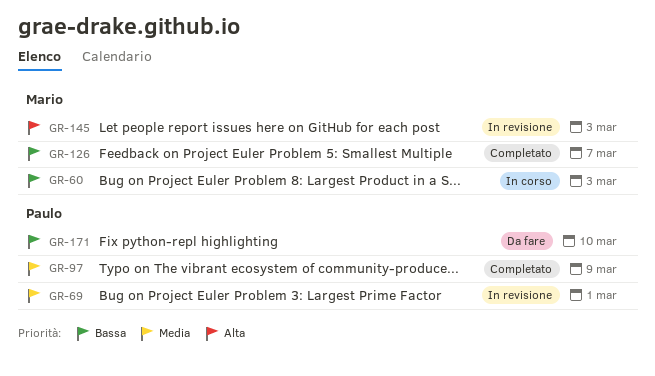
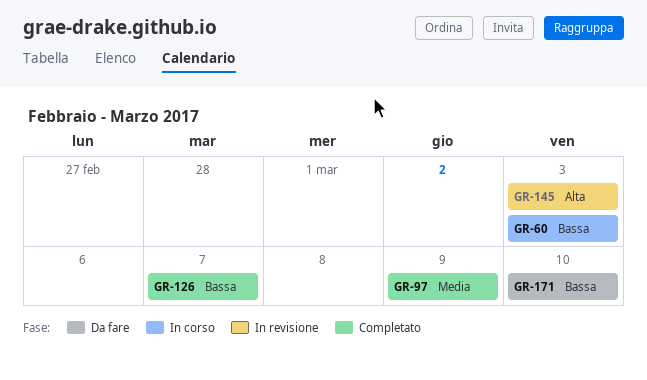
GR-69: present -> none

